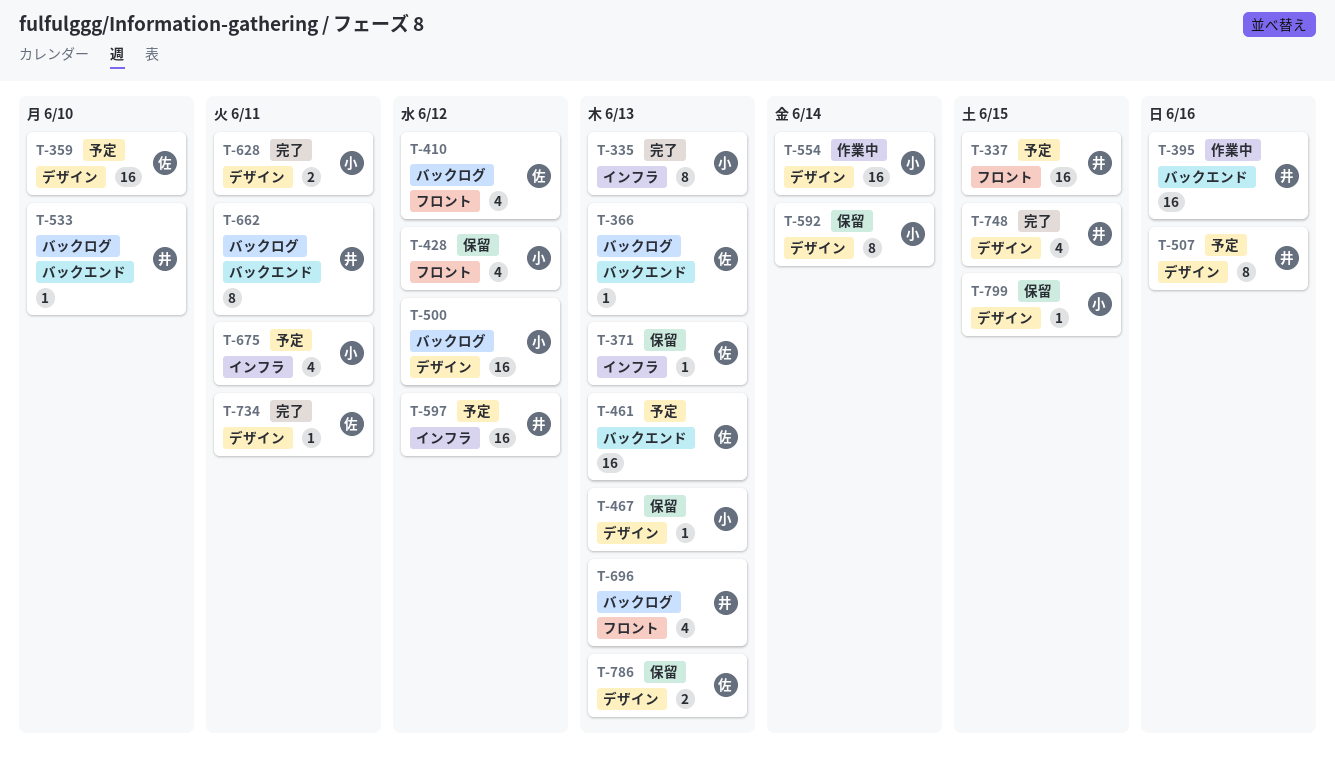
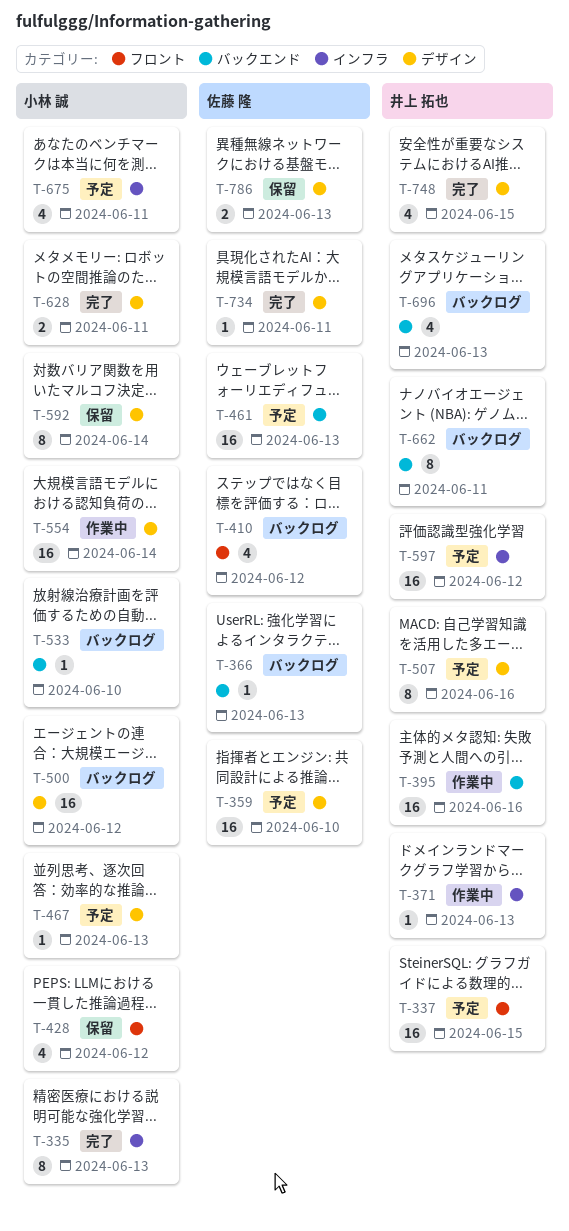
T-371, status: 保留 -> 作業中
T-371, owner: 佐藤 隆 -> 井上 拓也
T-467, status: 保留 -> 予定
T-533, owner: 井上 拓也 -> 小林 誠
T-696, label: フロント -> バックエンド
T-799: present -> none

